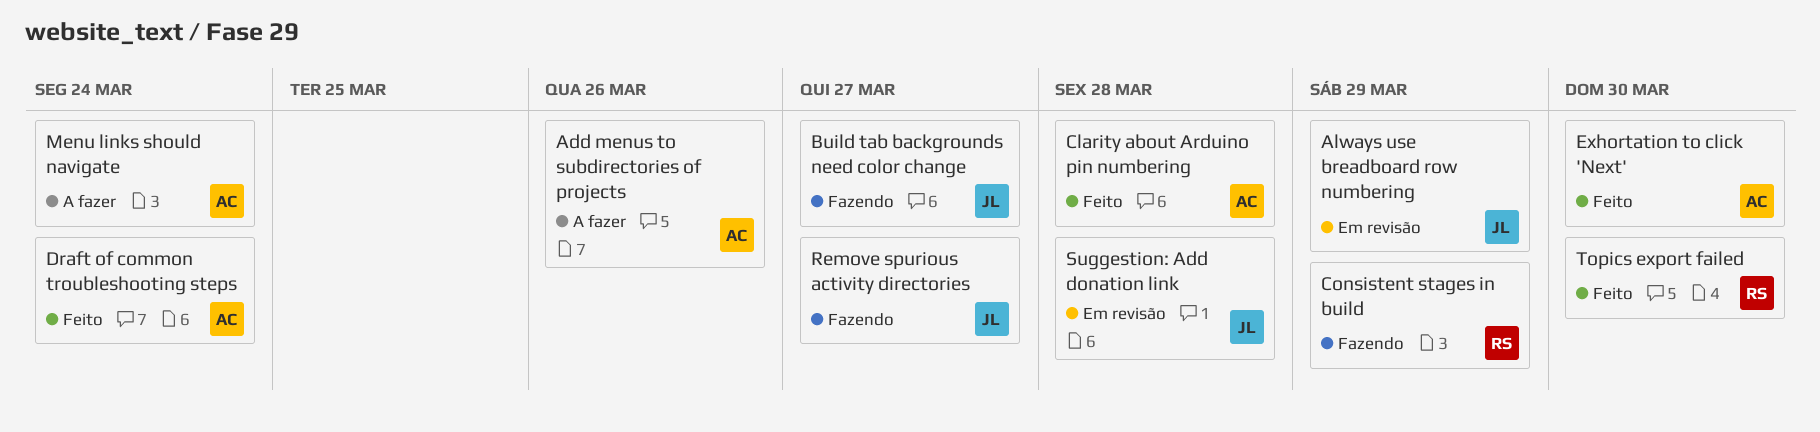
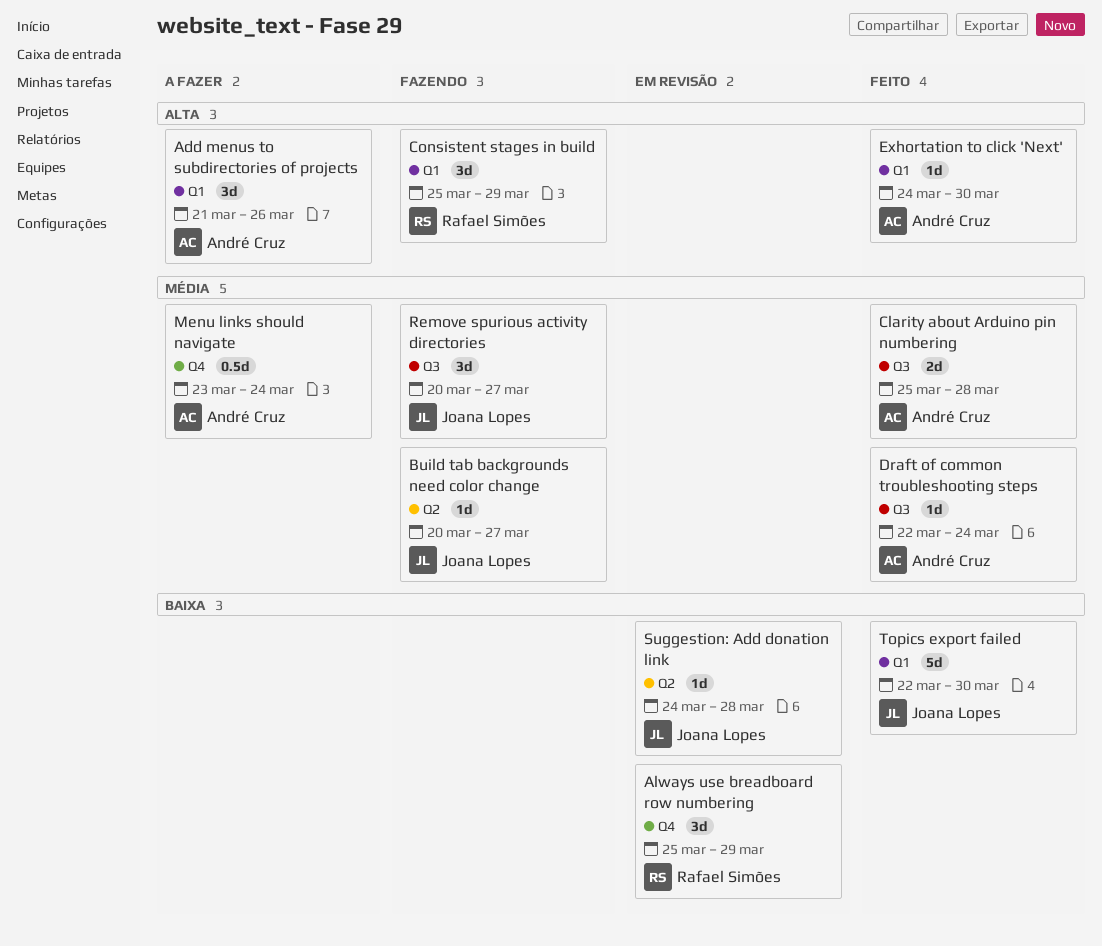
Always use breadboard row numbering, owner: Joana Lopes -> Rafael Simões
Topics export failed, owner: Rafael Simões -> Joana Lopes

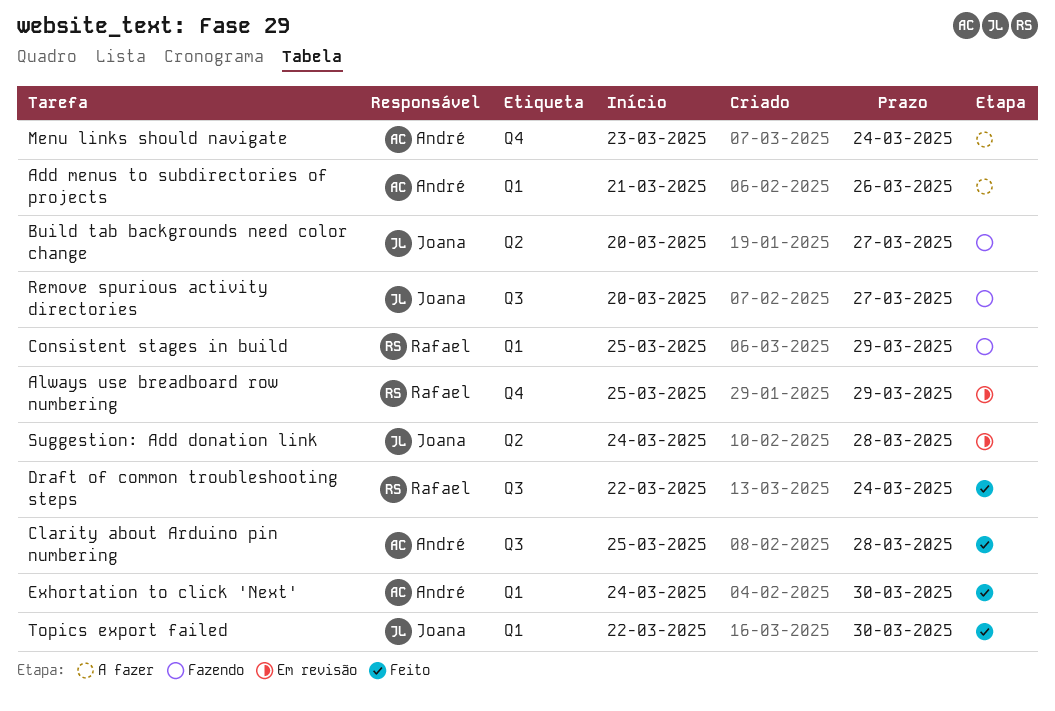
Draft of common troubleshooting steps, owner: André Cruz -> Rafael Simões

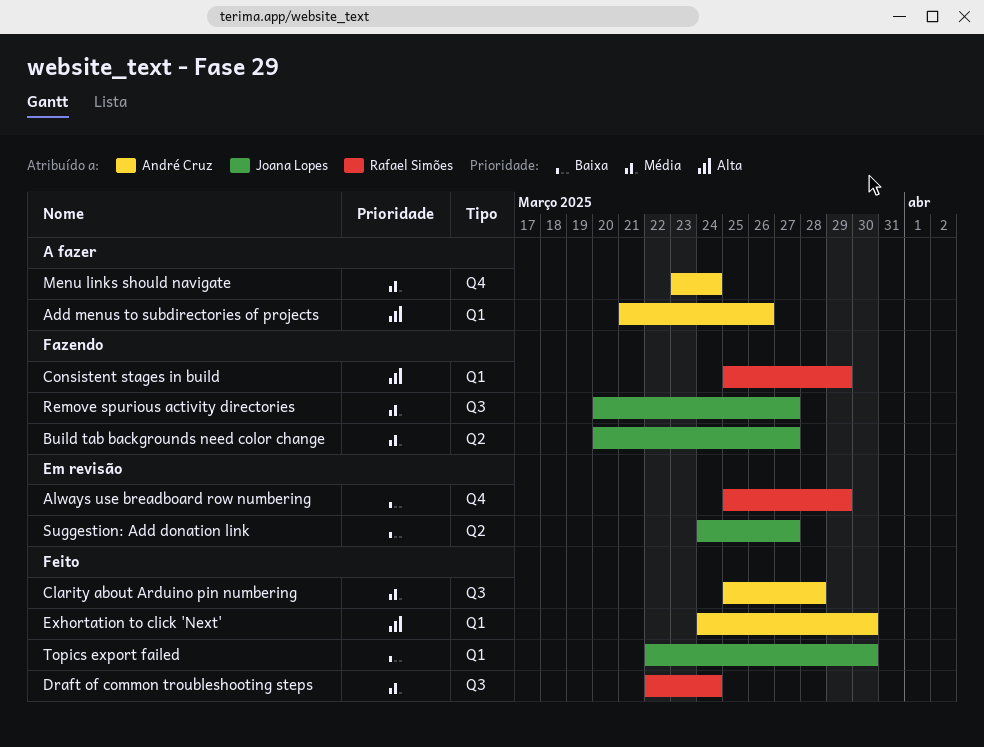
Suggestion: Add donation link, due: Mar 28 -> Mar 27

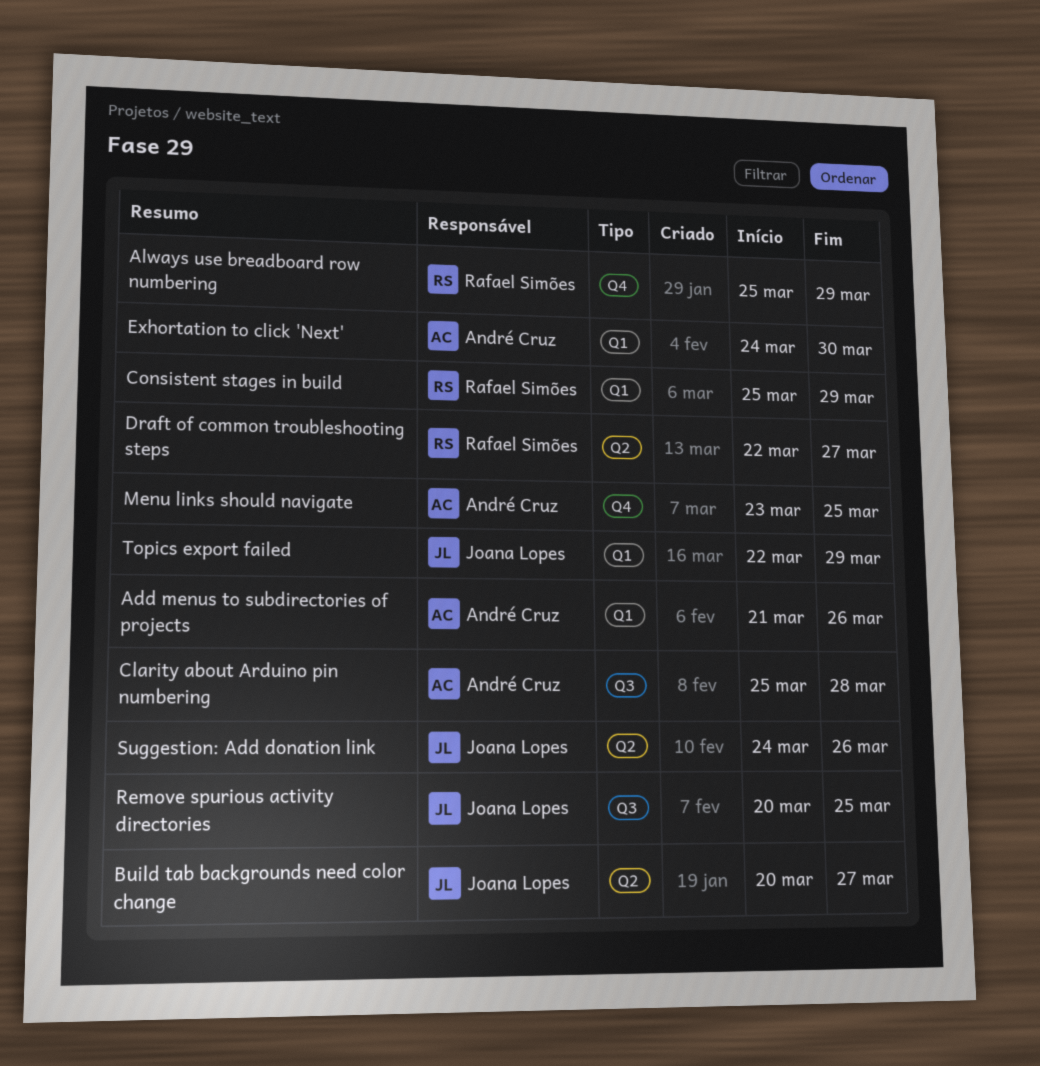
Draft of common troubleshooting steps, label: Q3 -> Q2
Draft of common troubleshooting steps, due: Mar 24 -> Mar 27
Menu links should navigate, due: Mar 24 -> Mar 25
Remove spurious activity directories, due: Mar 27 -> Mar 25
Suggestion: Add donation link, due: Mar 27 -> Mar 26
Topics export failed, due: Mar 30 -> Mar 29

